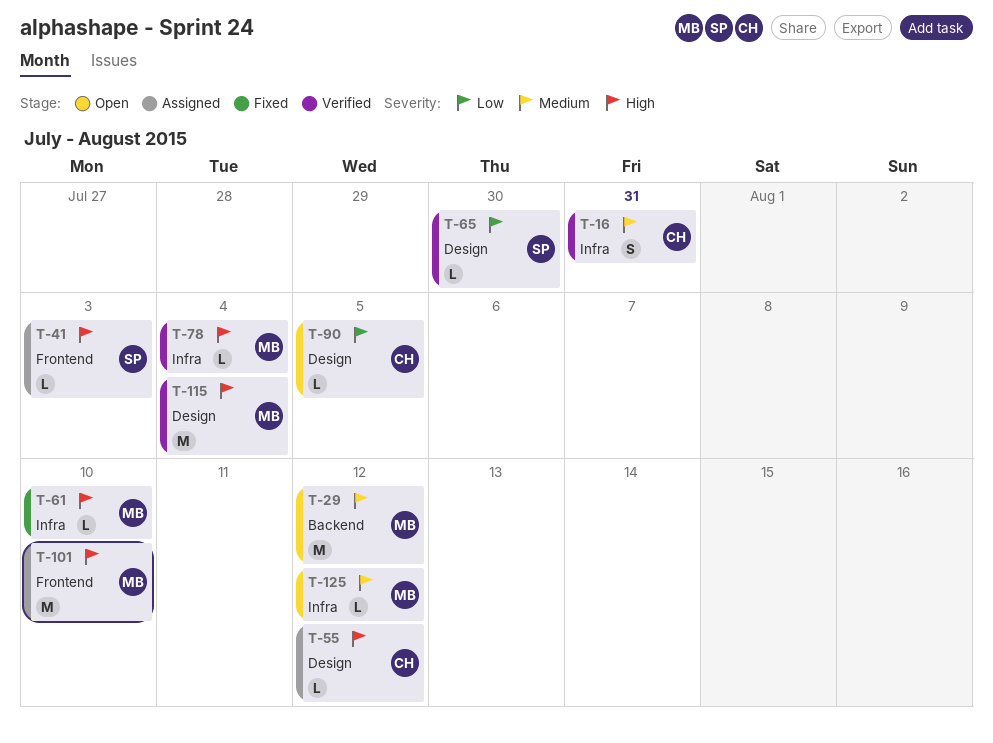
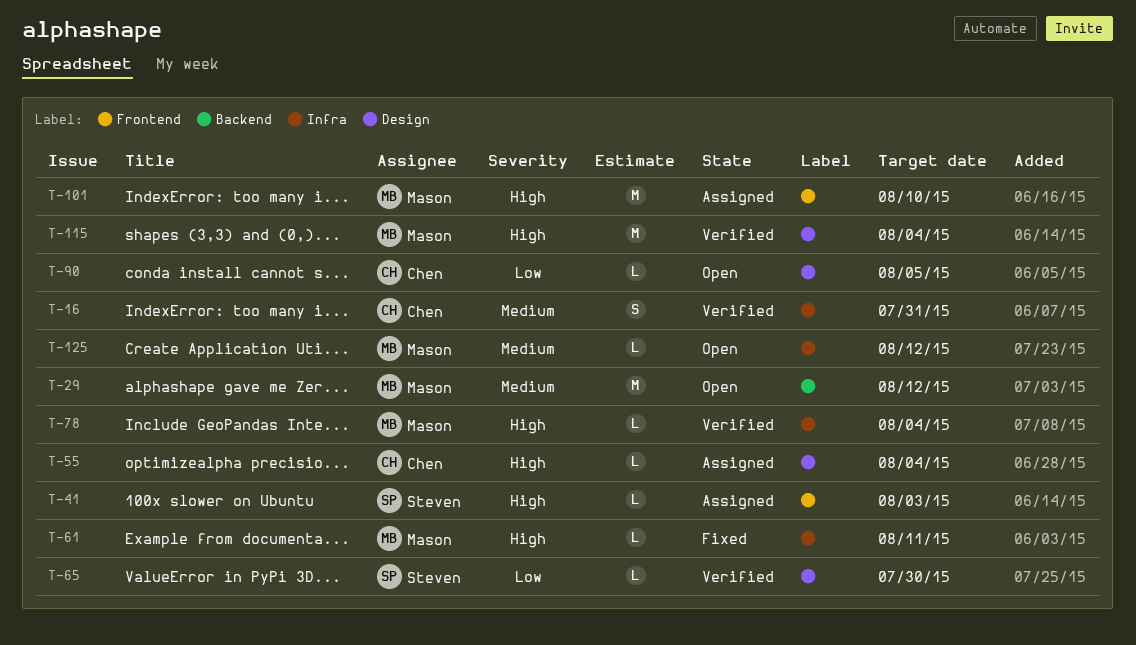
T-55, due: Aug 12 -> Aug 4
T-61, due: Aug 10 -> Aug 11

